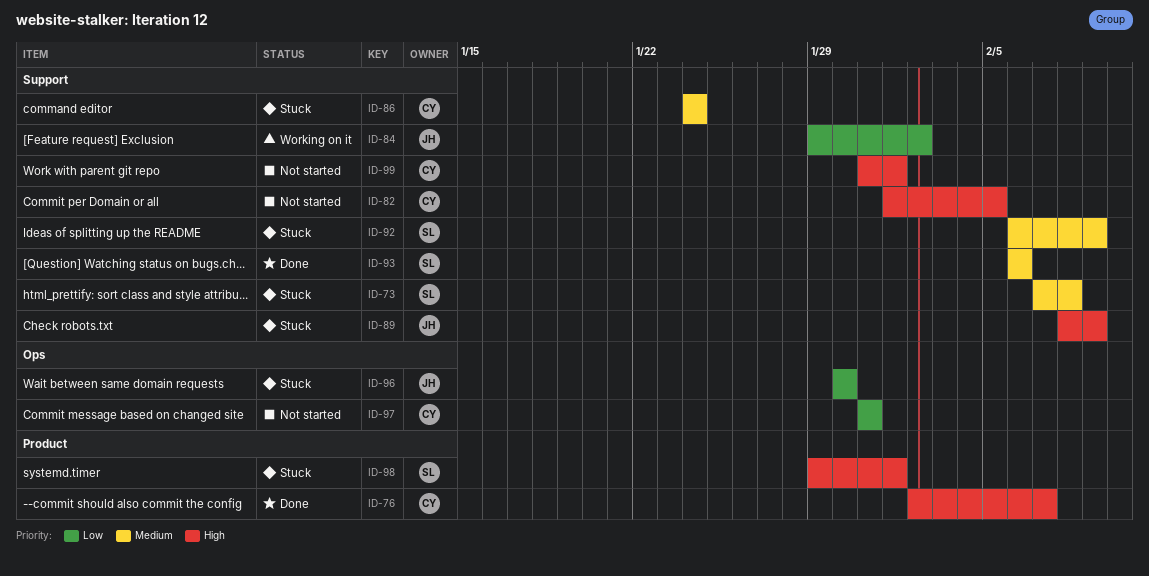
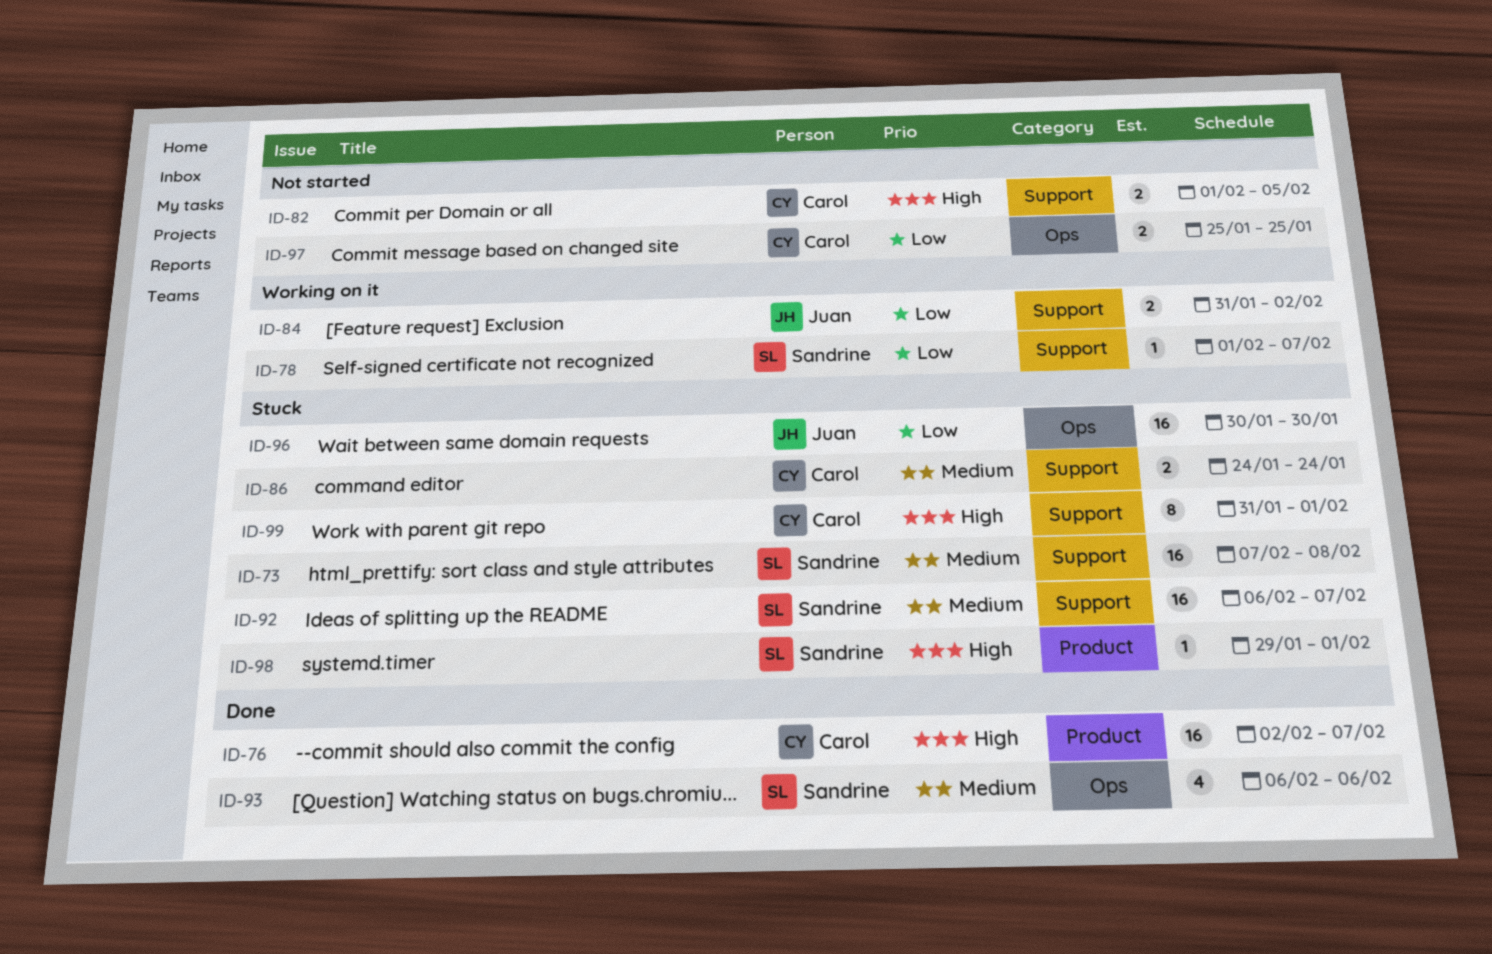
ID-78: none -> present
ID-84, start: Jan 29 -> Jan 31
ID-89: present -> none
ID-92, due: Feb 9 -> Feb 7
ID-93, label: Support -> Ops
ID-97, start: Jan 31 -> Jan 25
ID-97, due: Jan 31 -> Jan 25
ID-99, status: Not started -> Stuck

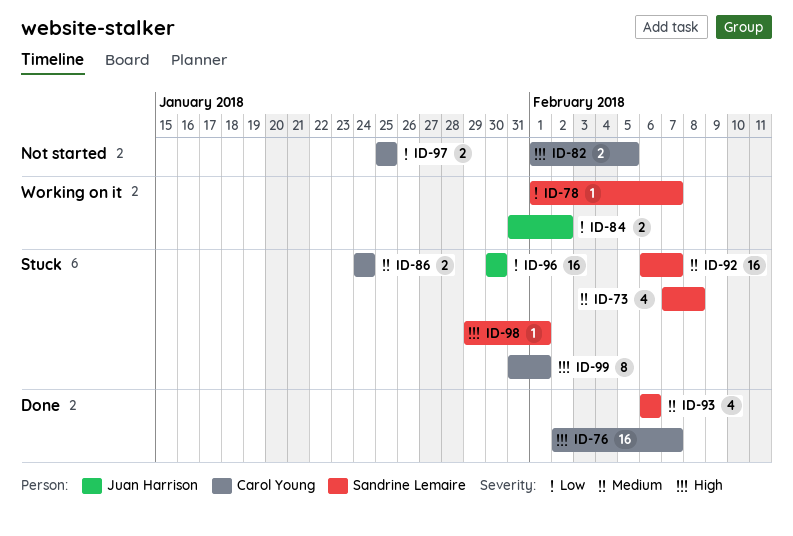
ID-73, estimate: 16 -> 4

